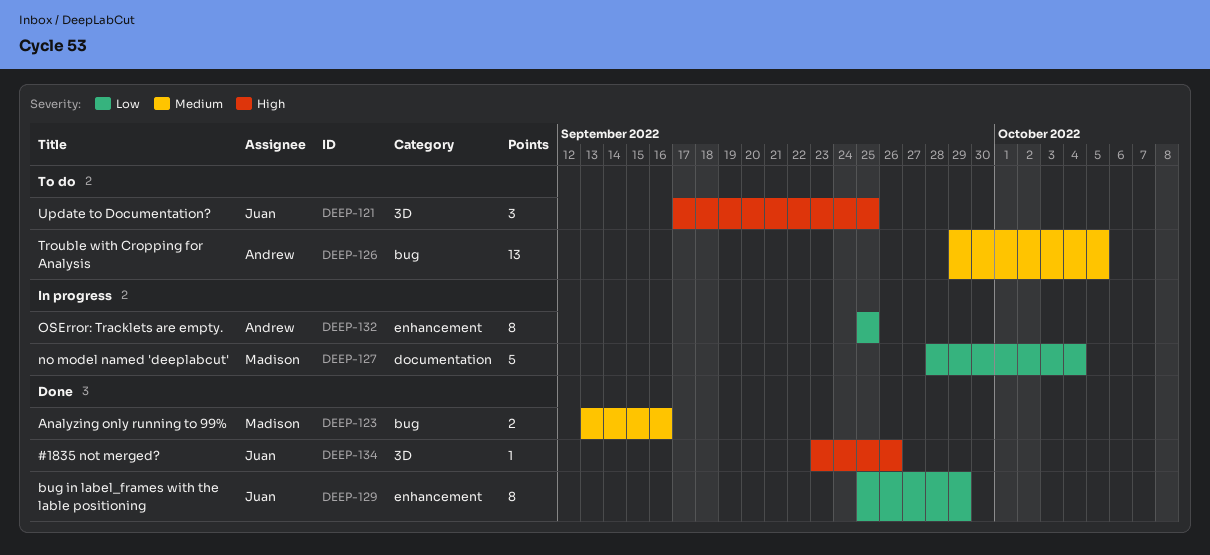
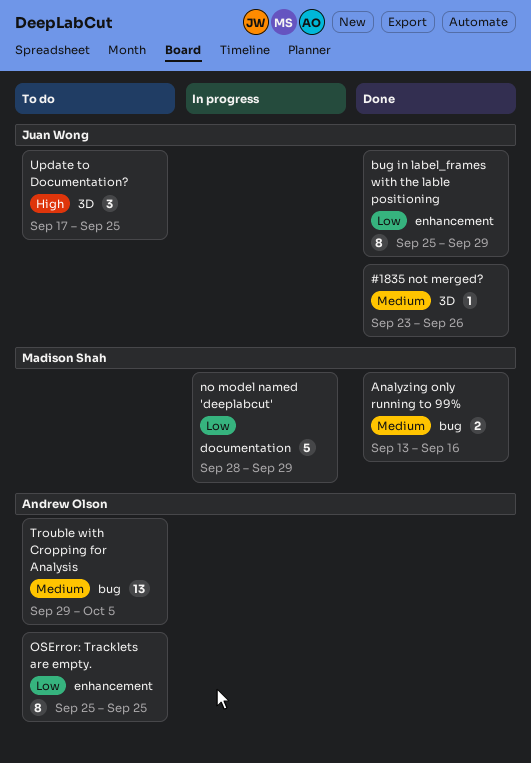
#1835 not merged?, priority: High -> Medium
no model named 'deeplabcut', due: Oct 4 -> Sep 29
OSError: Tracklets are empty., status: In progress -> To do

